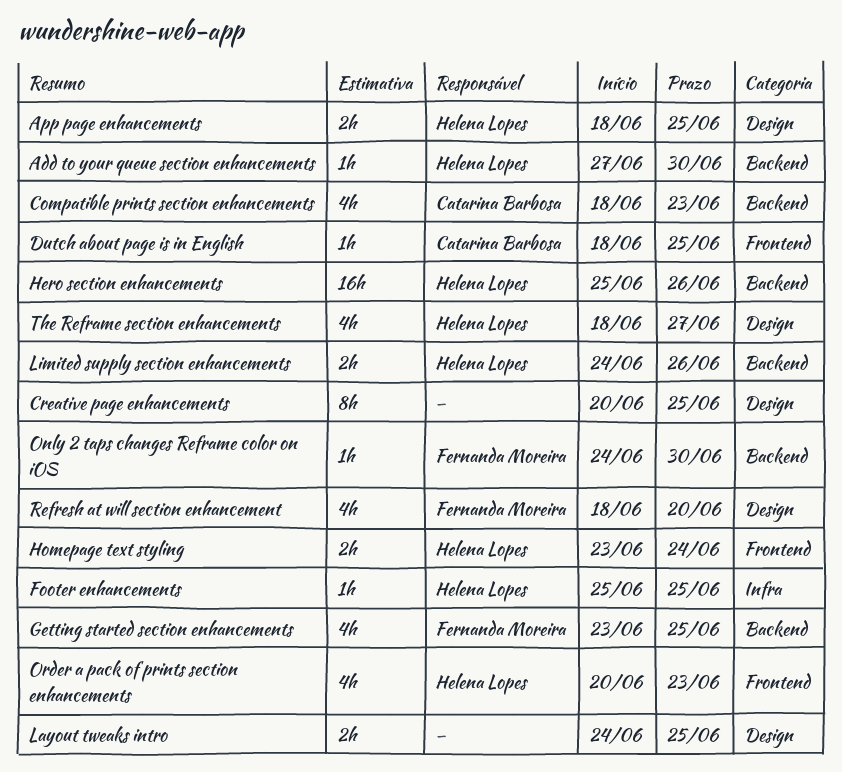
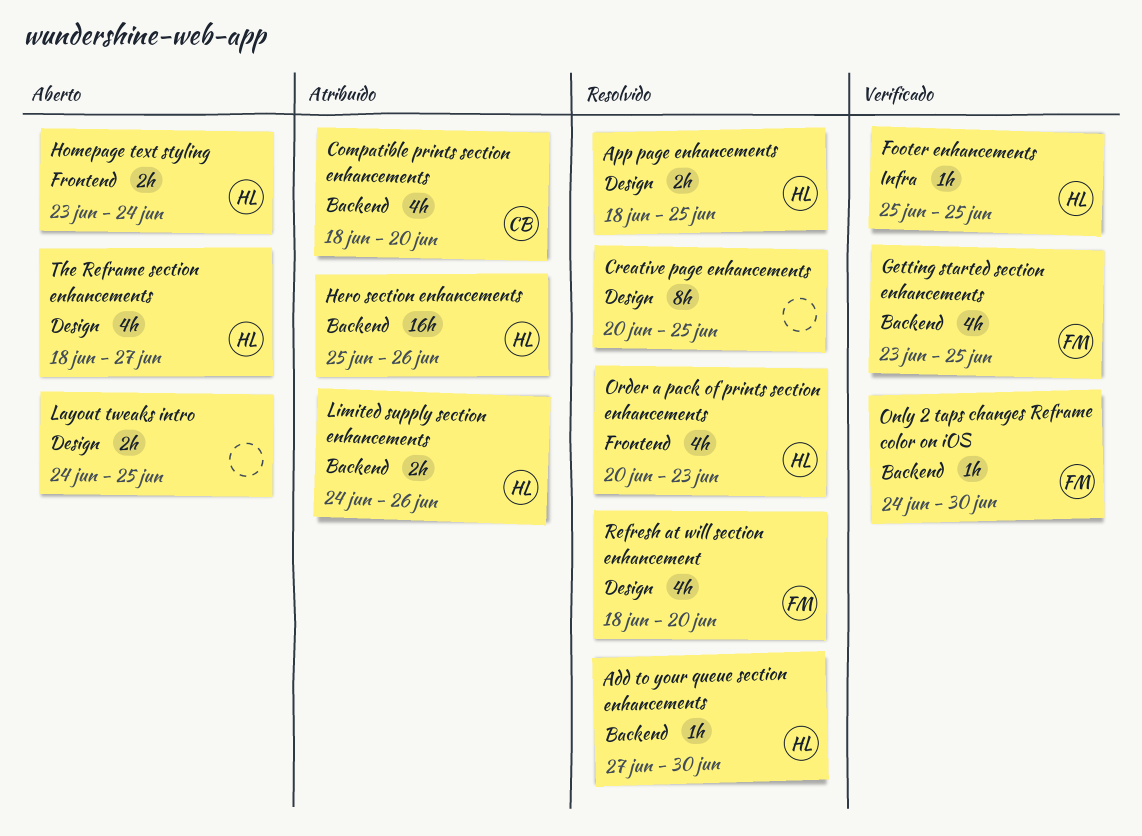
Compatible prints section enhancements, due: Jun 23 -> Jun 20
Dutch about page is in English: present -> none

